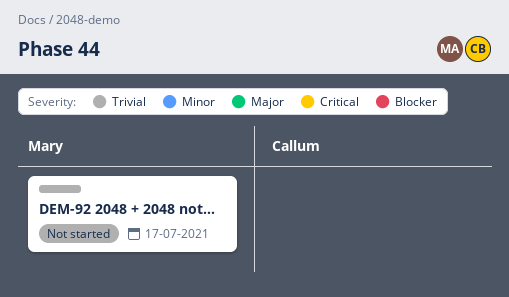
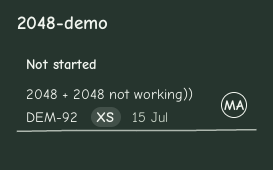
DEM-92, due: Jul 17 -> Jul 15

